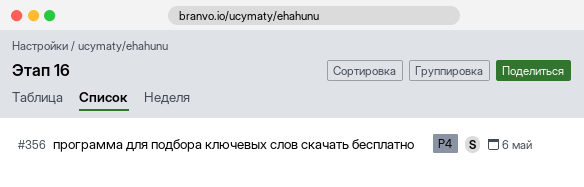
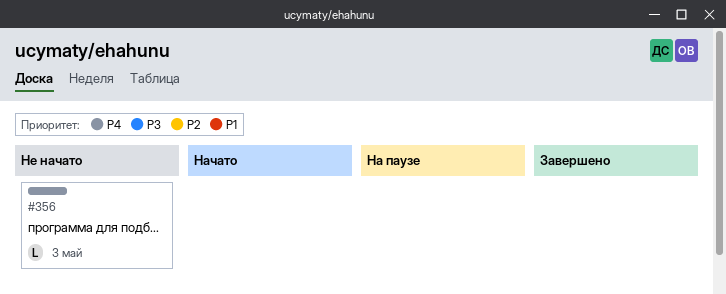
#356, estimate: S -> L
#356, due: May 6 -> May 3

